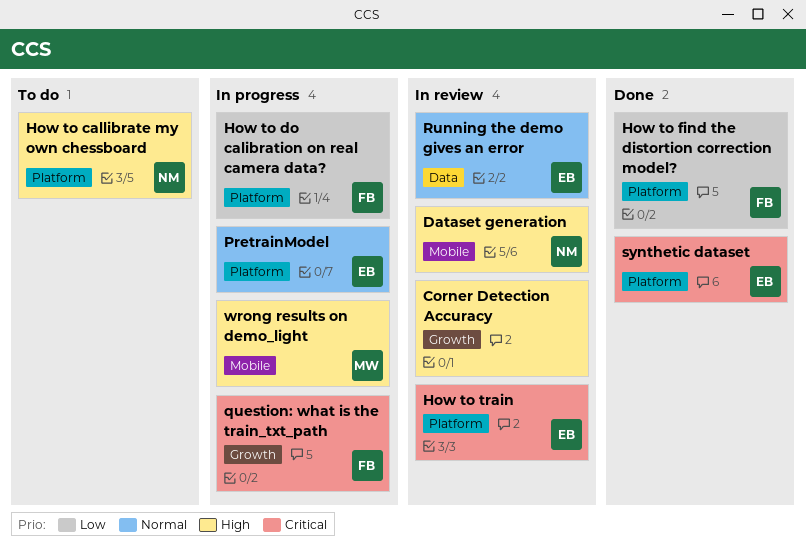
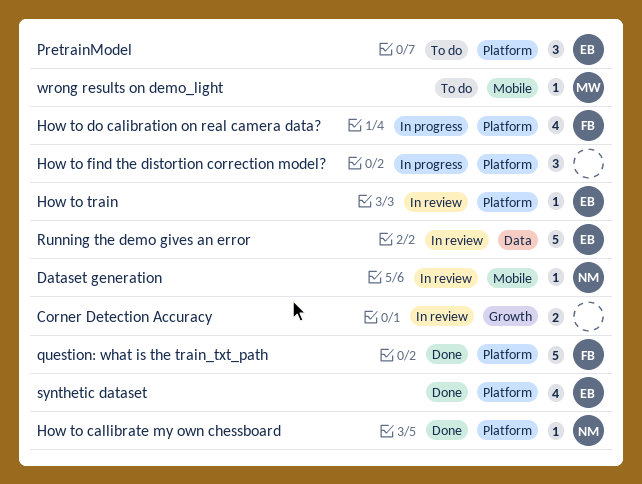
How to callibrate my own chessboard, status: To do -> Done
How to find the distortion correction model?, status: Done -> In progress
How to find the distortion correction model?, owner: FB -> none
PretrainModel, status: In progress -> To do
question: what is the train_txt_path, status: In progress -> Done
question: what is the train_txt_path, label: Growth -> Platform
wrong results on demo_light, status: In progress -> To do

